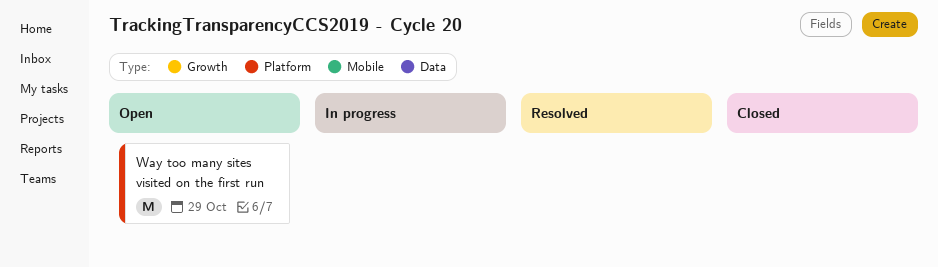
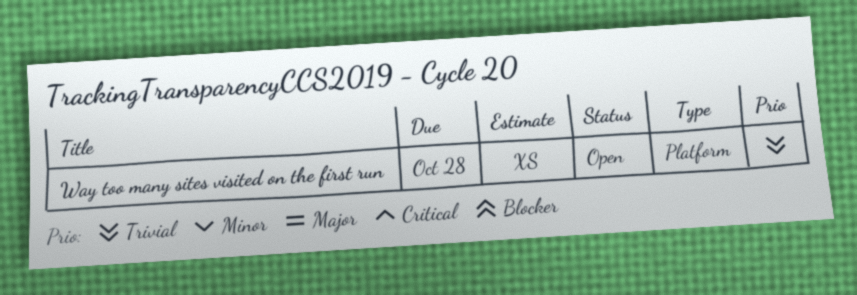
Way too many sites visited on the first run, estimate: M -> XS
Way too many sites visited on the first run, due: Oct 29 -> Oct 28

